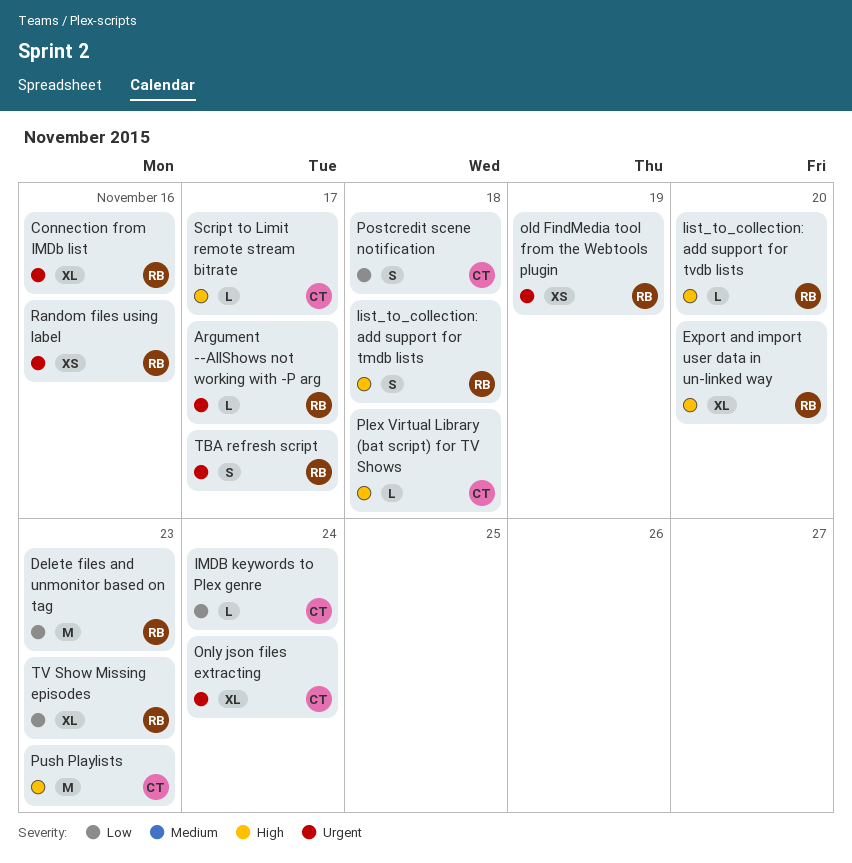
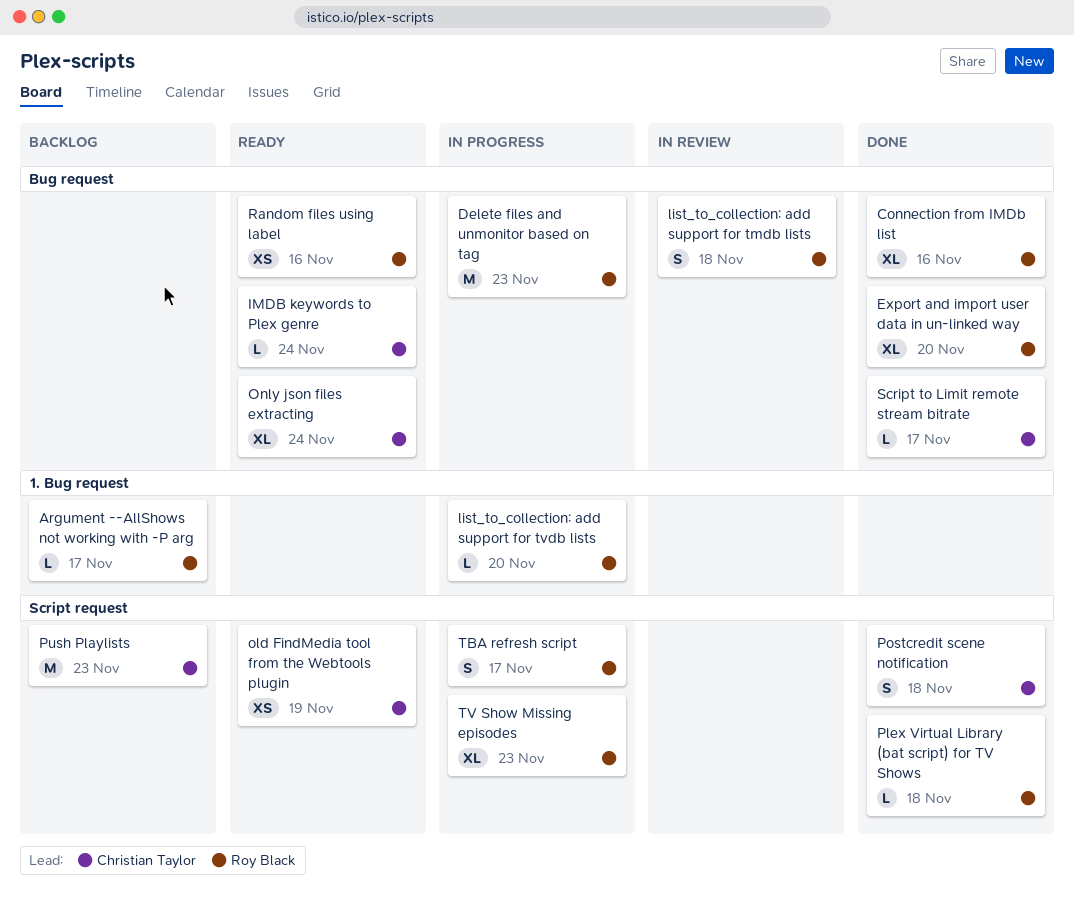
old FindMedia tool from the Webtools plugin, owner: Roy Black -> Christian Taylor
Plex Virtual Library (bat script) for TV Shows, owner: Christian Taylor -> Roy Black

